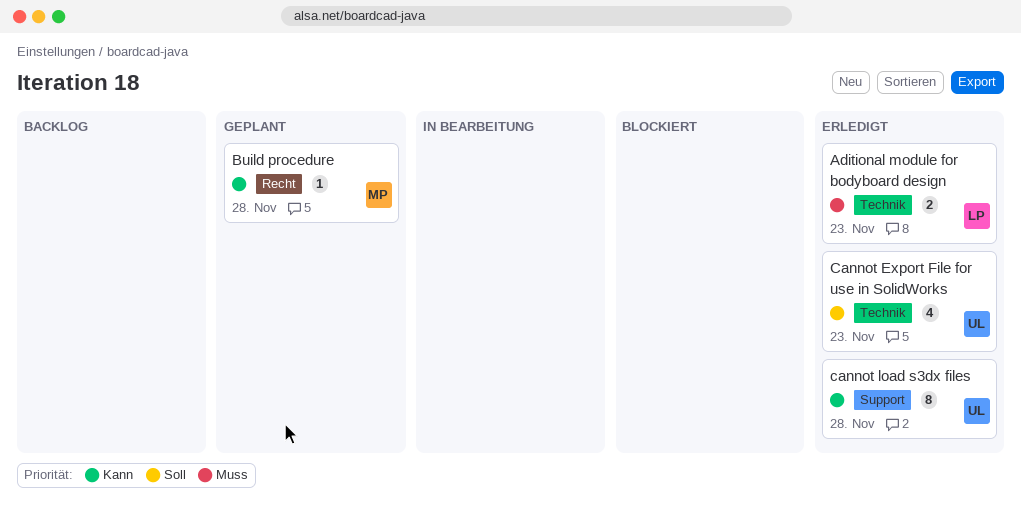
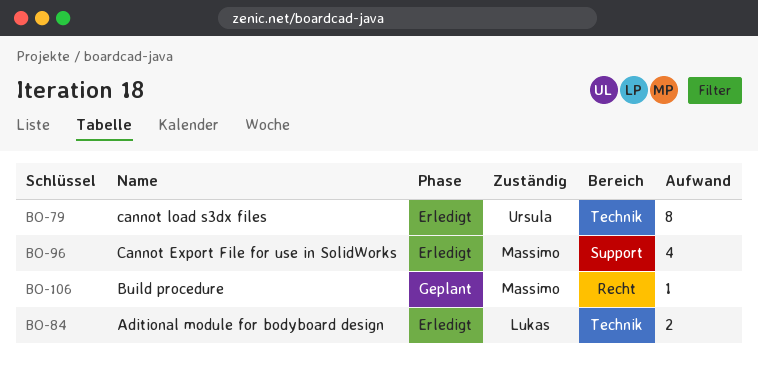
Cannot Export File for use in SolidWorks, owner: Ursula -> Massimo
Cannot Export File for use in SolidWorks, label: Technik -> Support
cannot load s3dx files, label: Support -> Technik

